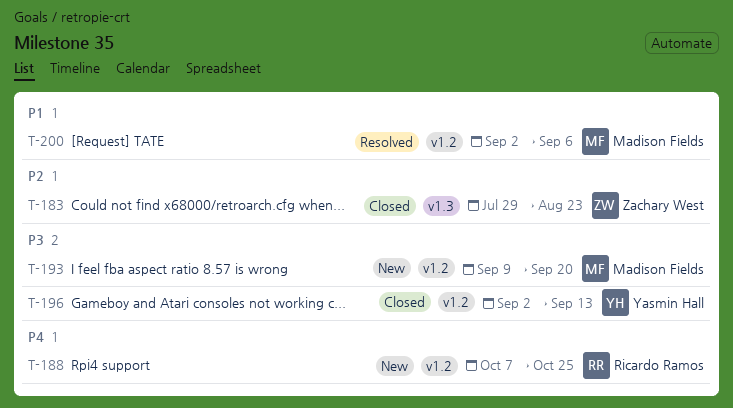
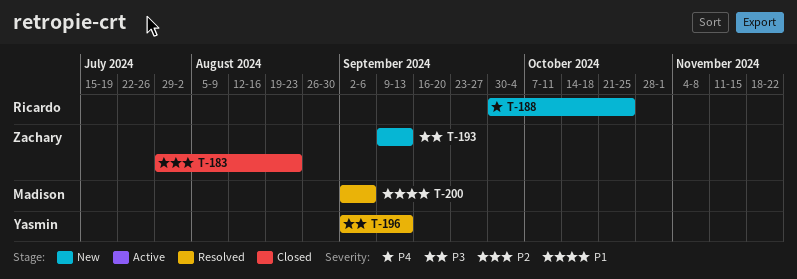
T-188, start: Oct 7 -> Sep 30
T-193, owner: Madison Fields -> Zachary West
T-193, due: Sep 20 -> Sep 13
T-196, status: Closed -> Resolved

